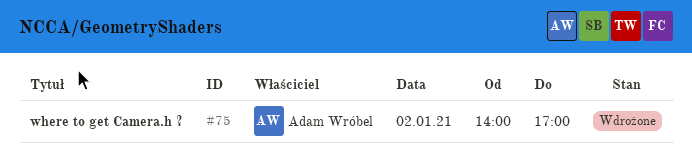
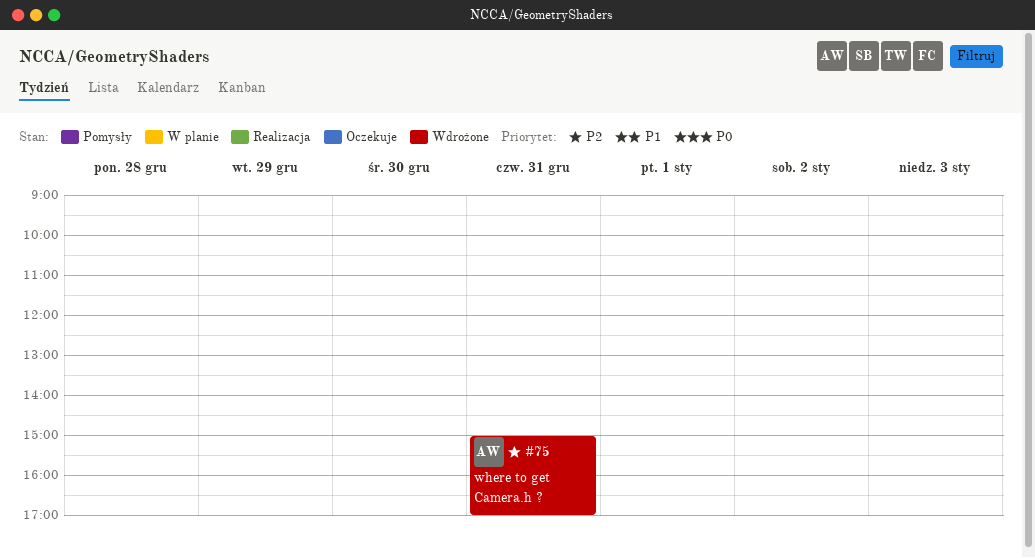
#75, day: Jan 2 -> Dec 31
#75, begins: 14:00 -> 15:00

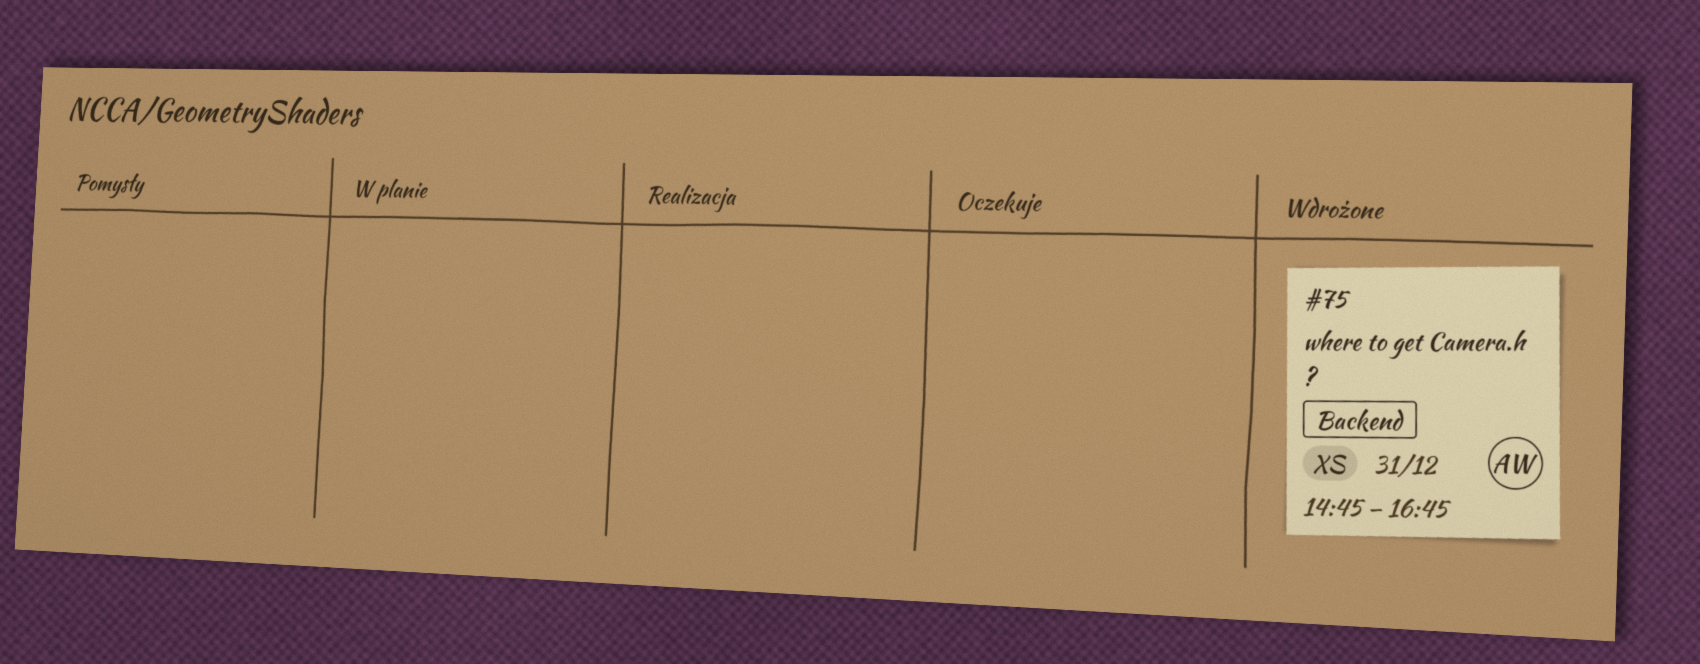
#75, begins: 15:00 -> 14:45
#75, ends: 17:00 -> 16:45

